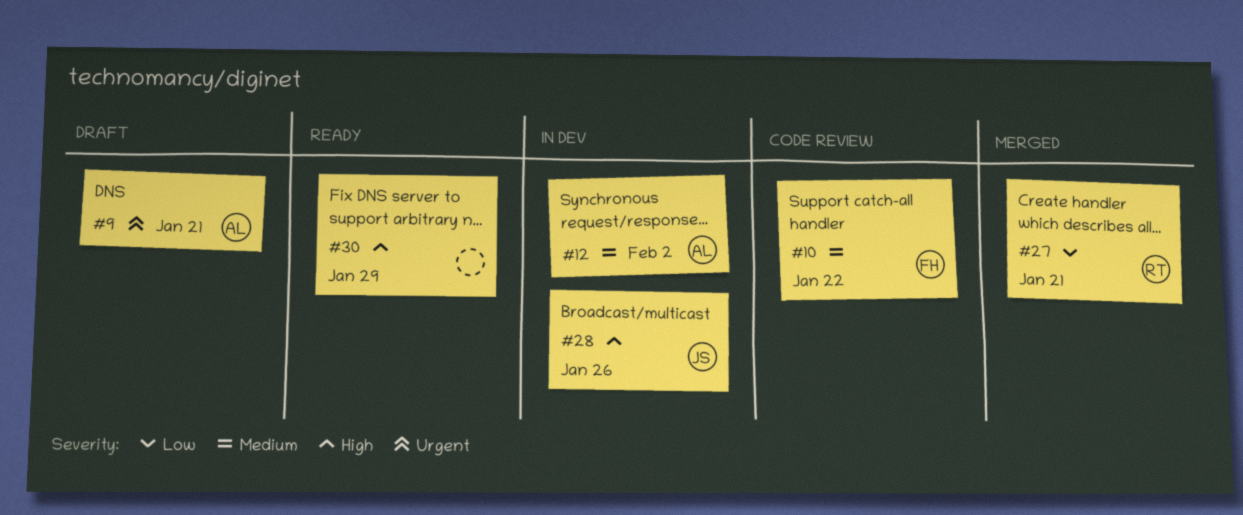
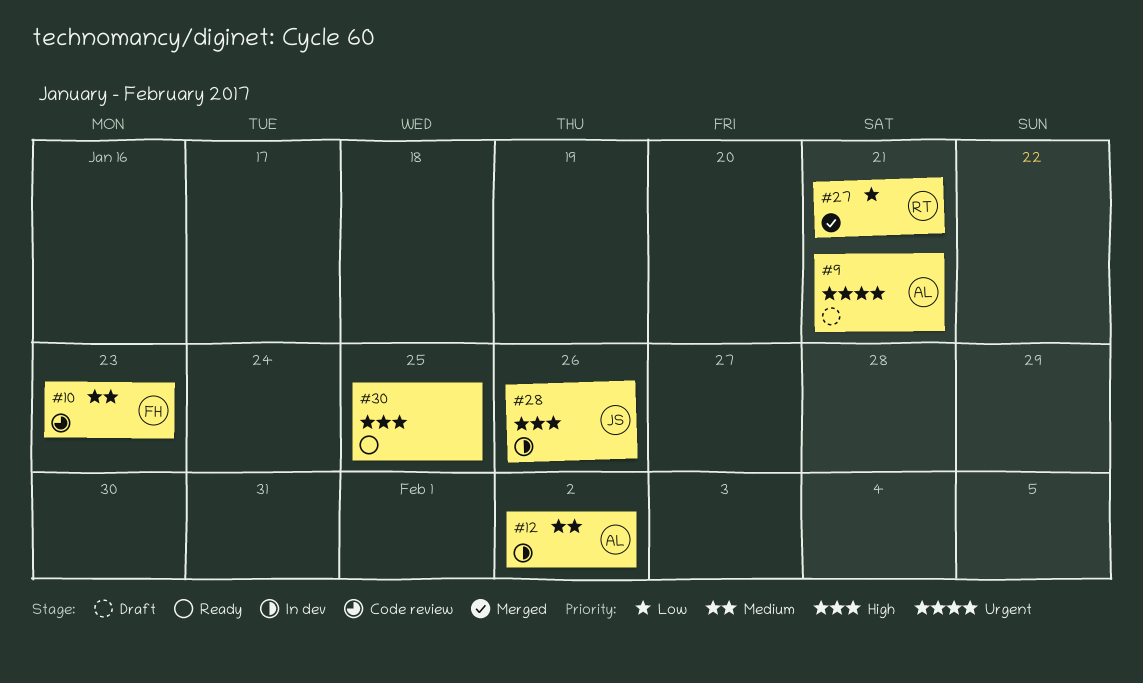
#10, due: Jan 22 -> Jan 23
#30, due: Jan 29 -> Jan 25

